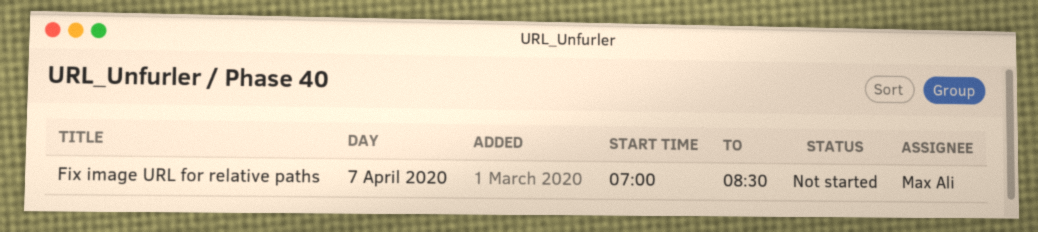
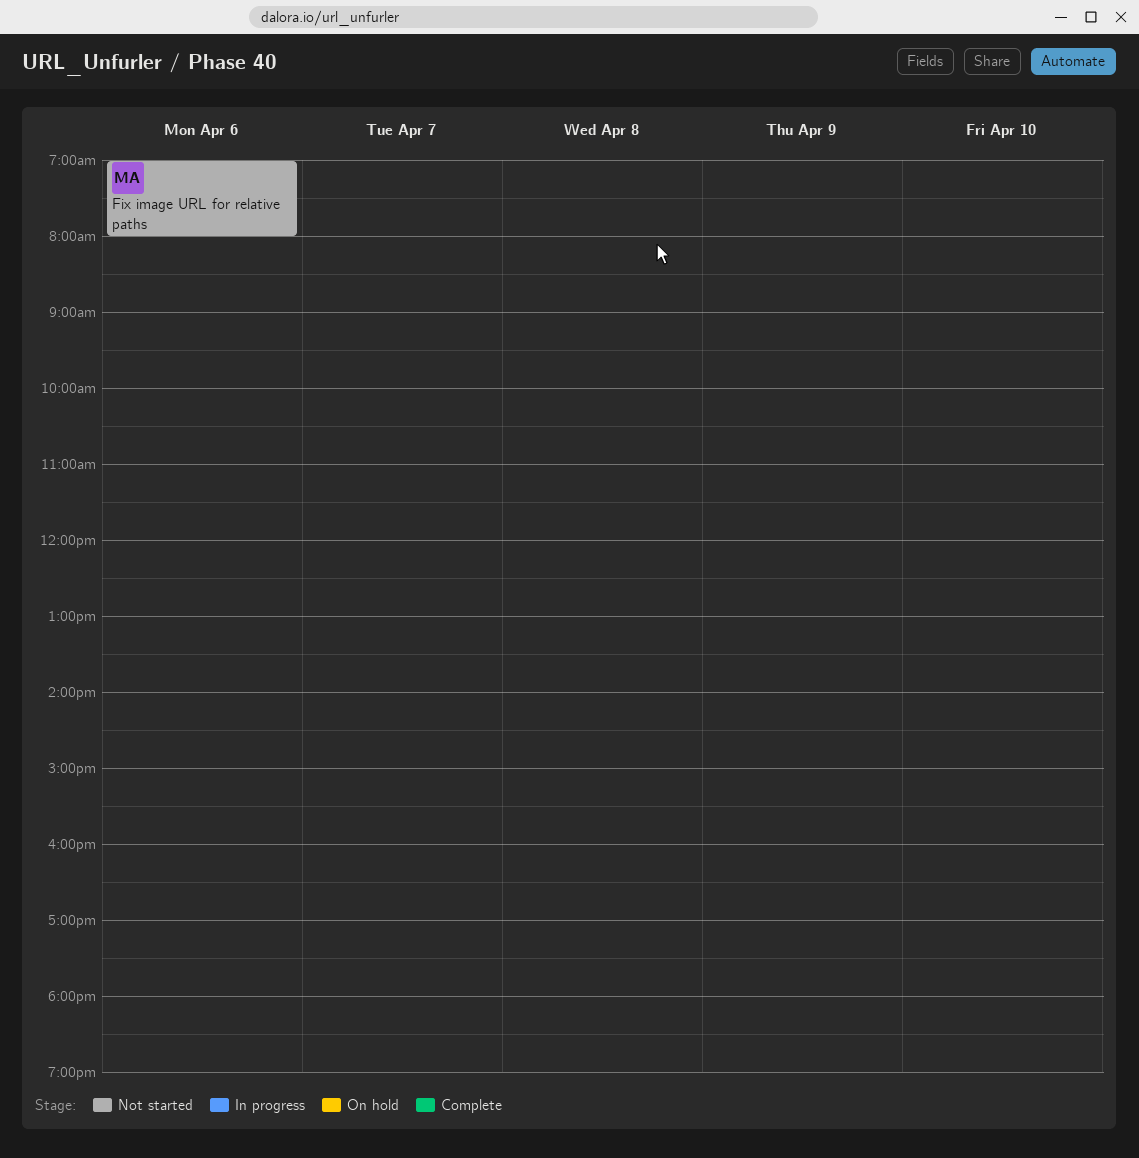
Fix image URL for relative paths, day: Apr 7 -> Apr 6
Fix image URL for relative paths, ends: 08:30 -> 08:00

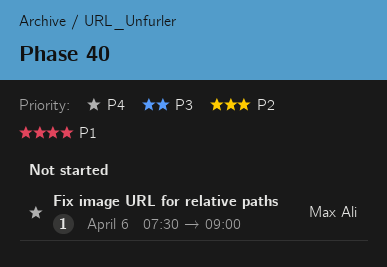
Fix image URL for relative paths, begins: 07:00 -> 07:30
Fix image URL for relative paths, ends: 08:00 -> 09:00

